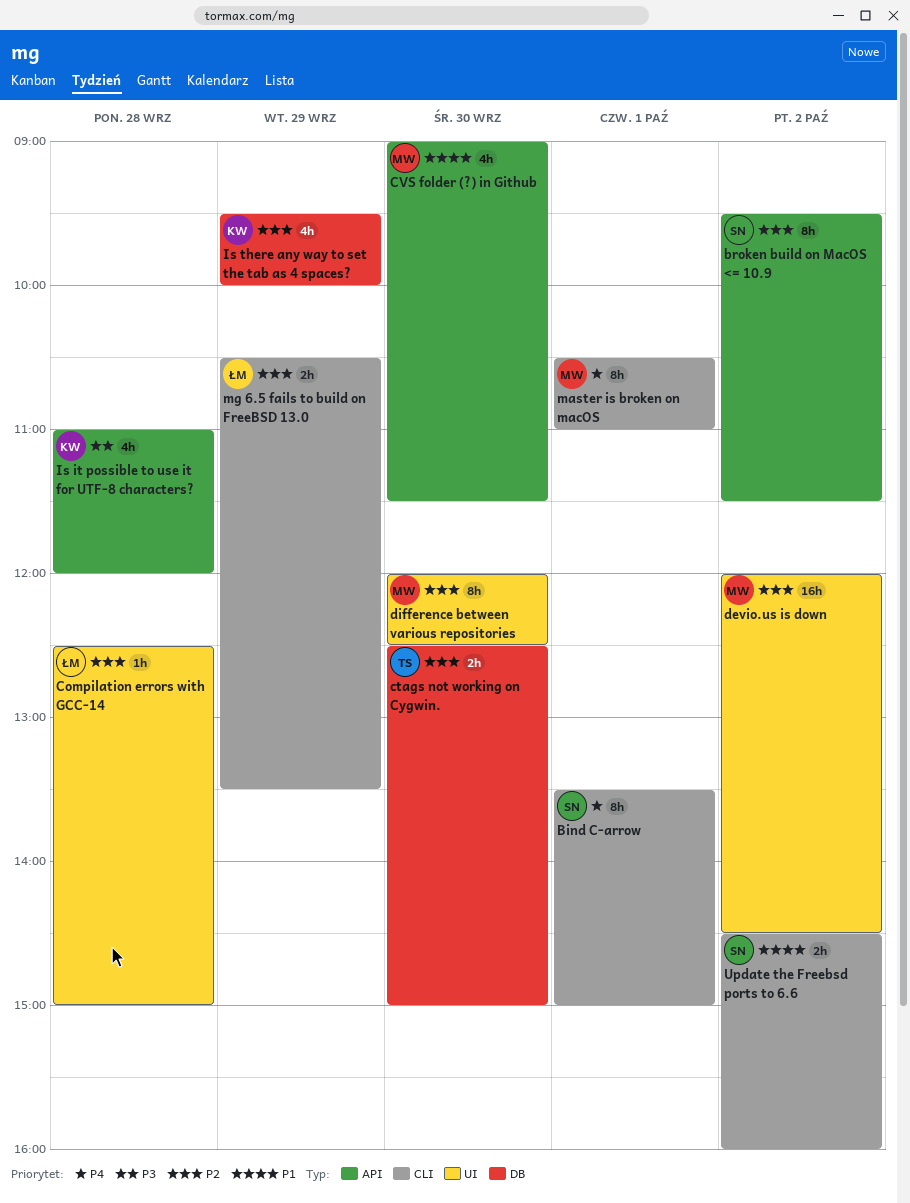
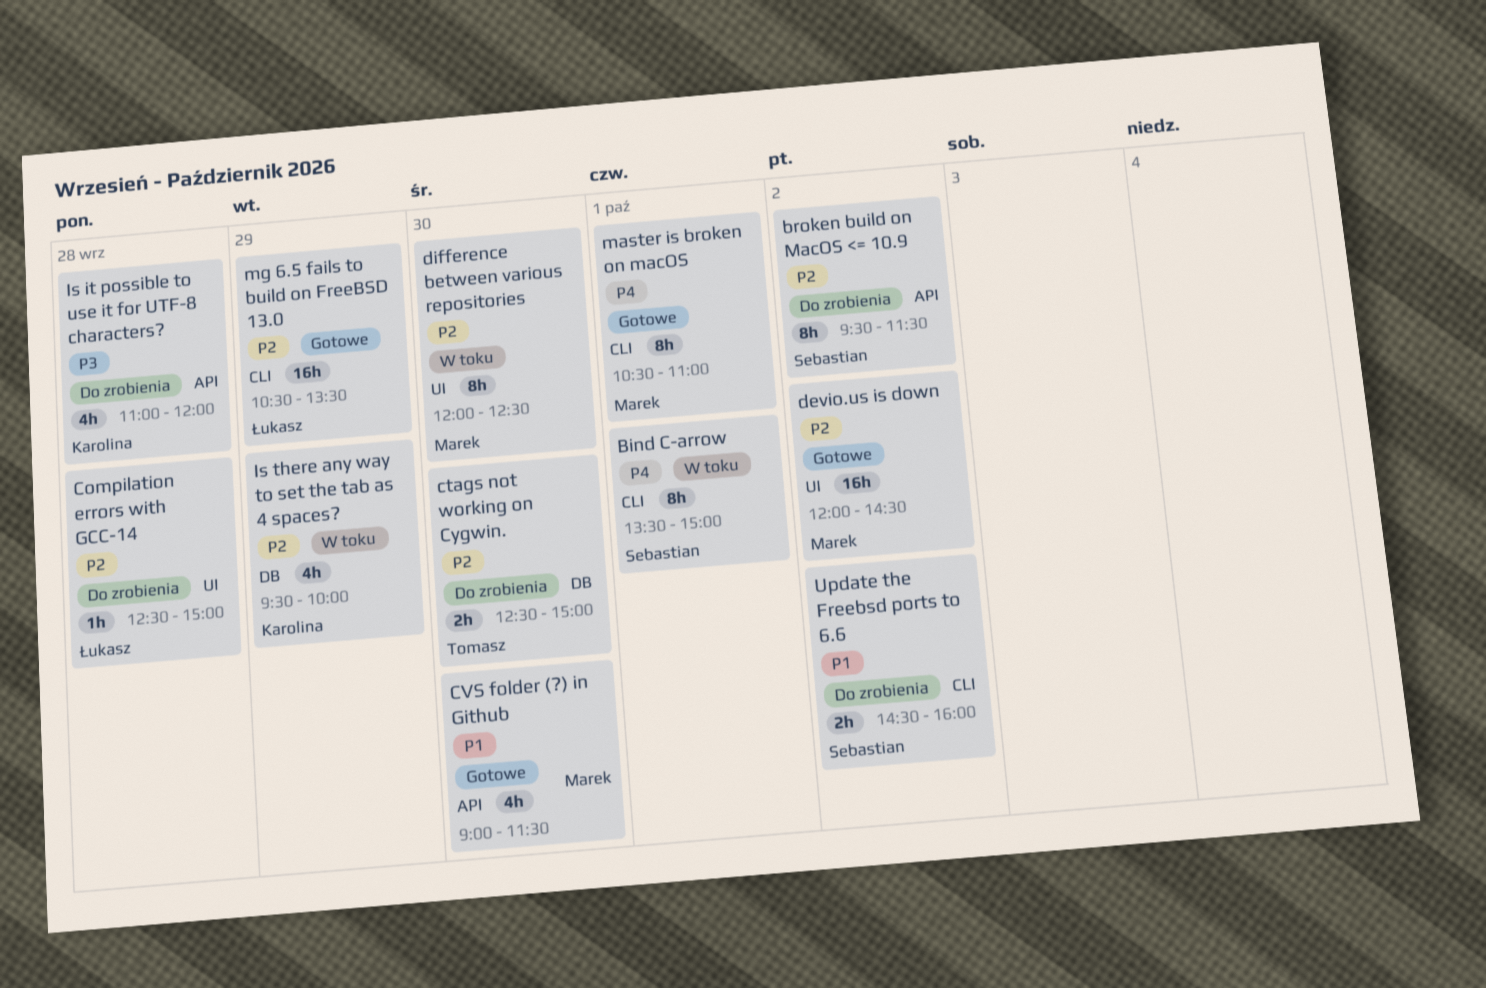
mg 6.5 fails to build on FreeBSD 13.0, estimate: 2h -> 16h

